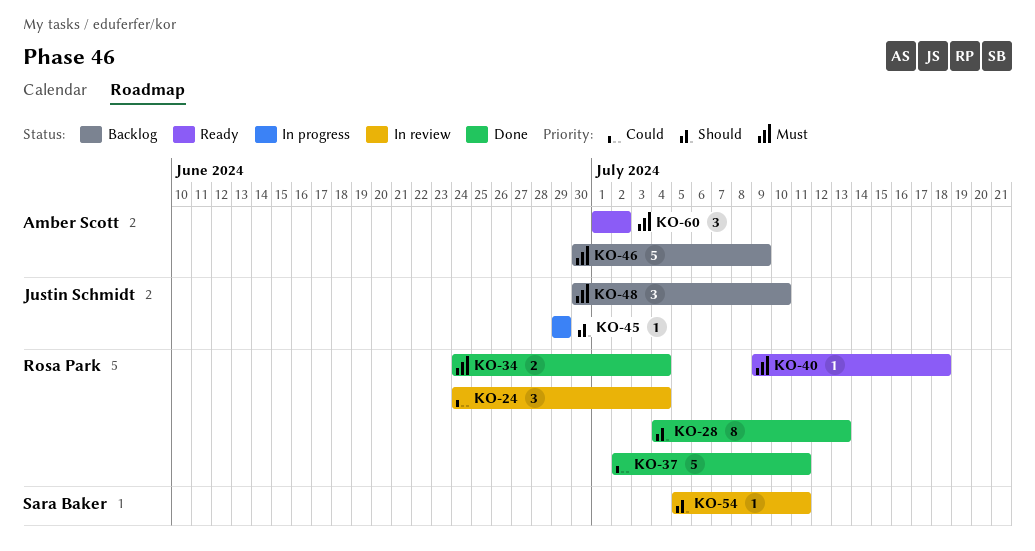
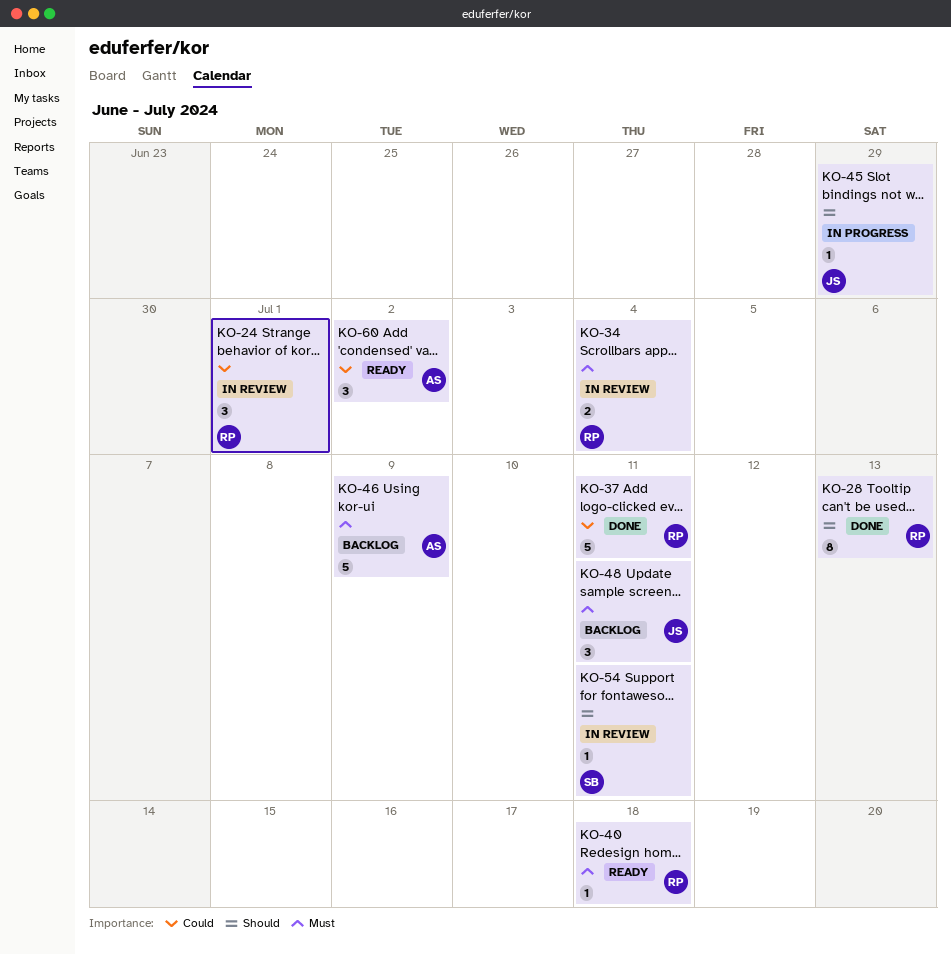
KO-24, due: Jul 4 -> Jul 1
KO-34, status: Done -> In review
KO-48, due: Jul 10 -> Jul 11
KO-60, priority: Must -> Could

